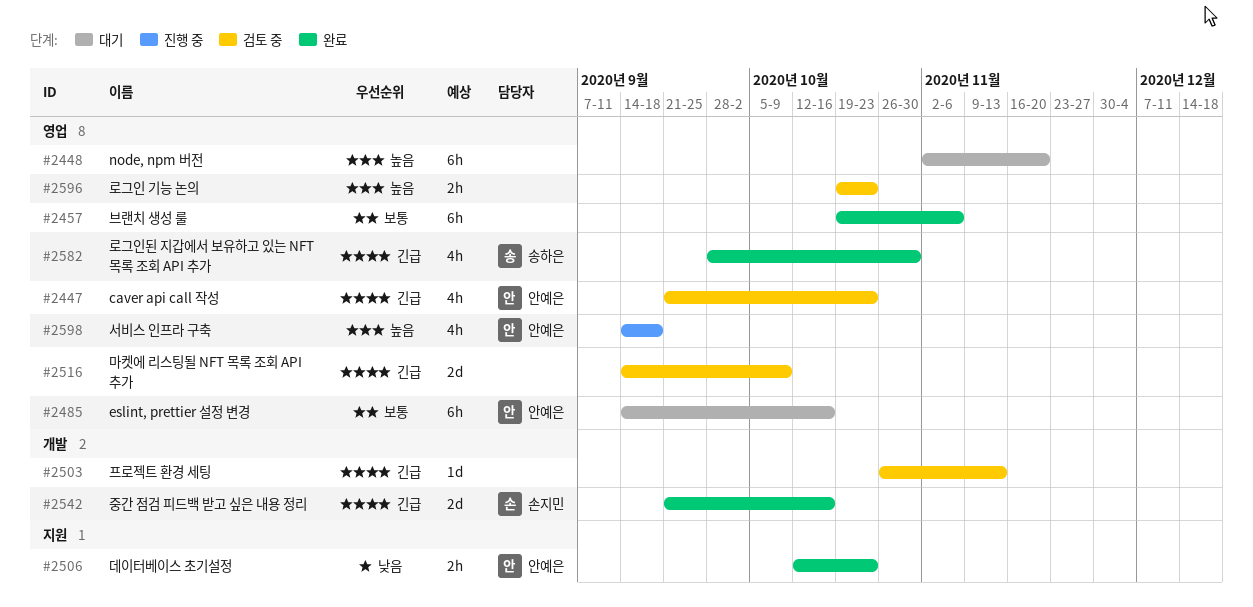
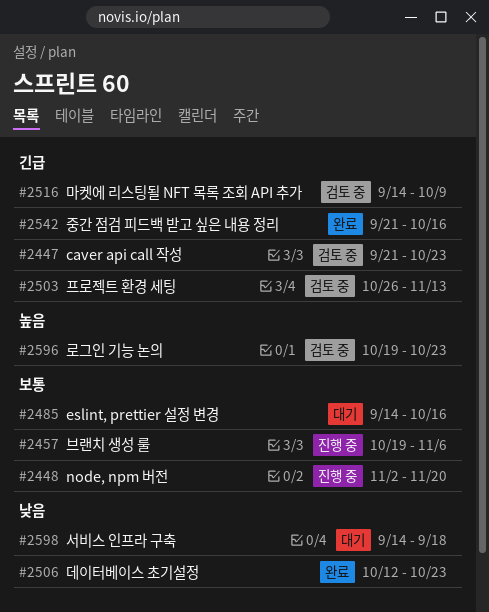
#2448, status: 대기 -> 진행 중
#2448, priority: 높음 -> 보통
#2457, status: 완료 -> 진행 중
#2582: present -> none
#2598, status: 진행 중 -> 대기
#2598, priority: 높음 -> 낮음

